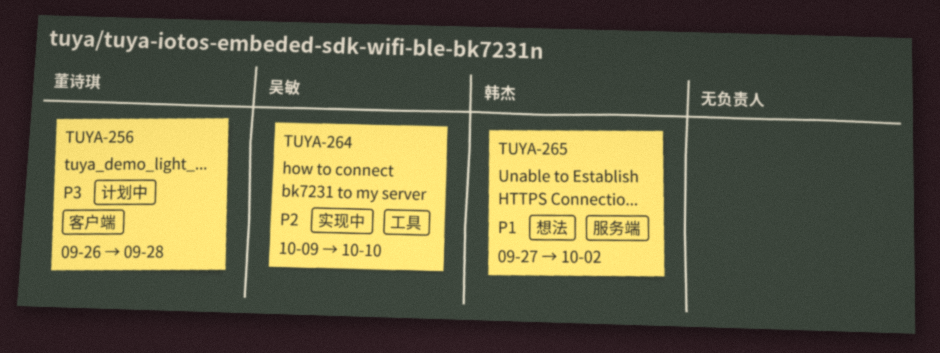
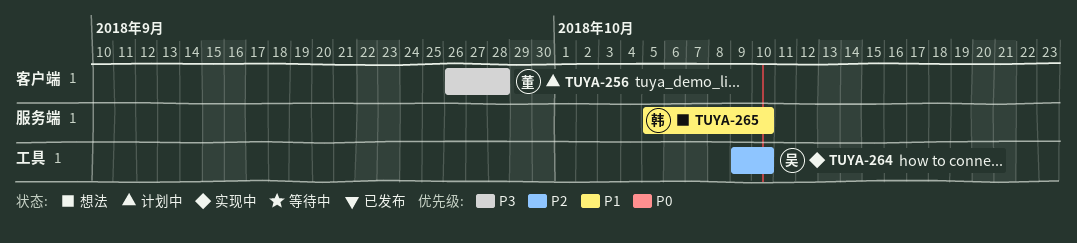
TUYA-265, start: Sep 27 -> Oct 5
TUYA-265, due: Oct 2 -> Oct 10

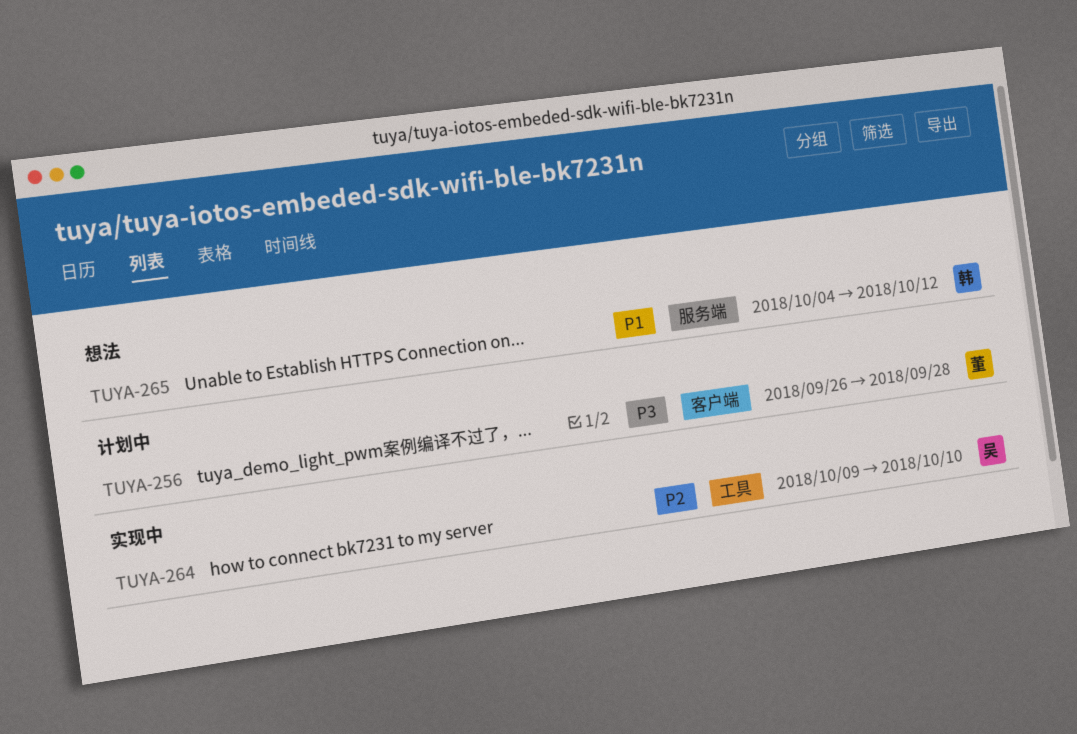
TUYA-265, start: Oct 5 -> Oct 4
TUYA-265, due: Oct 10 -> Oct 12

